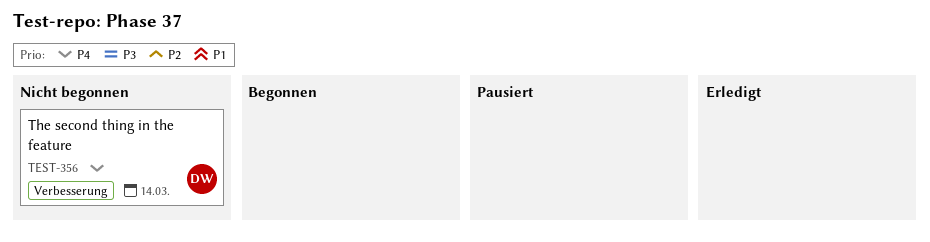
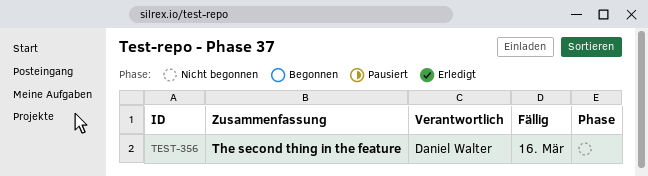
TEST-356, due: Mar 14 -> Mar 16

